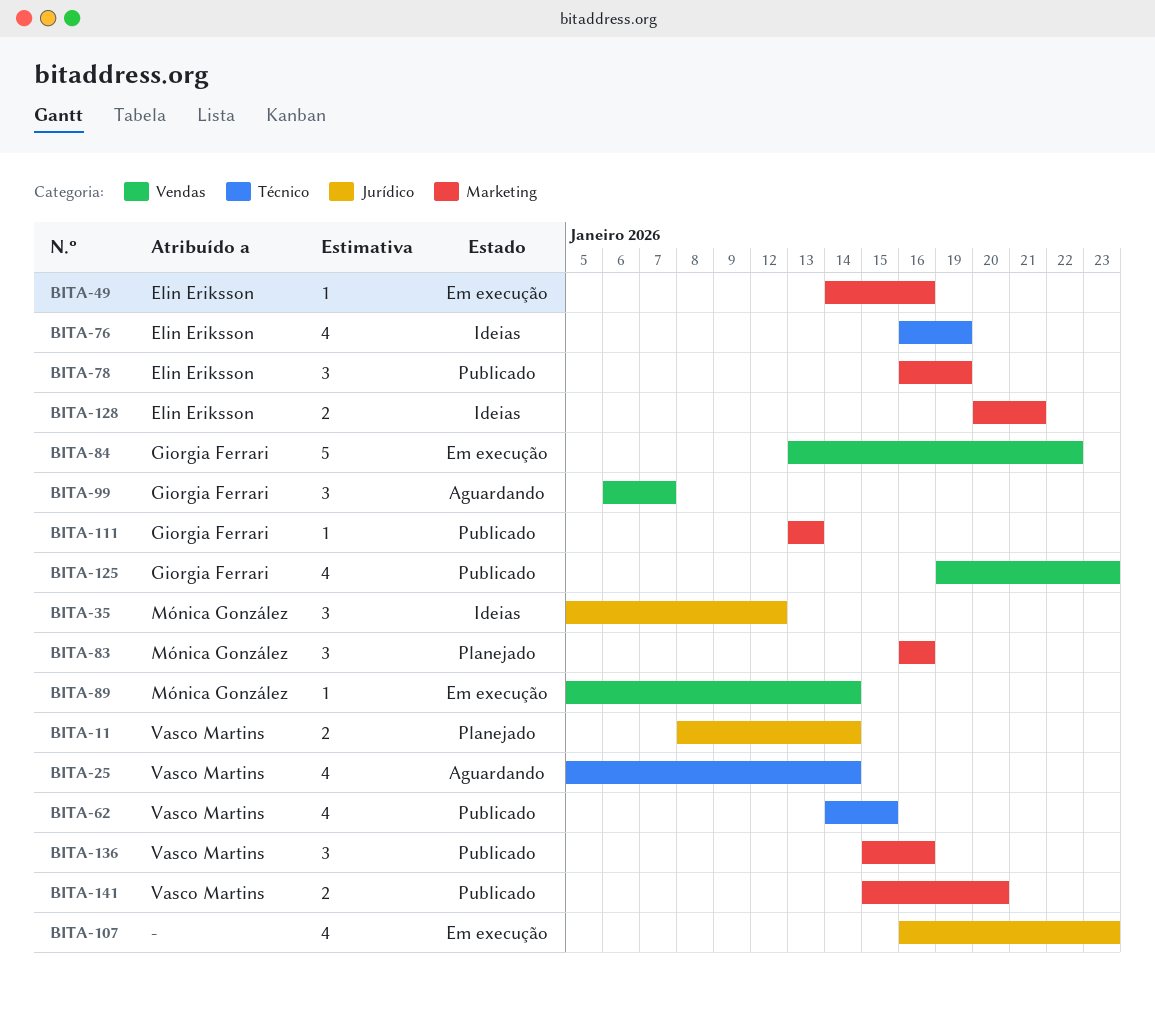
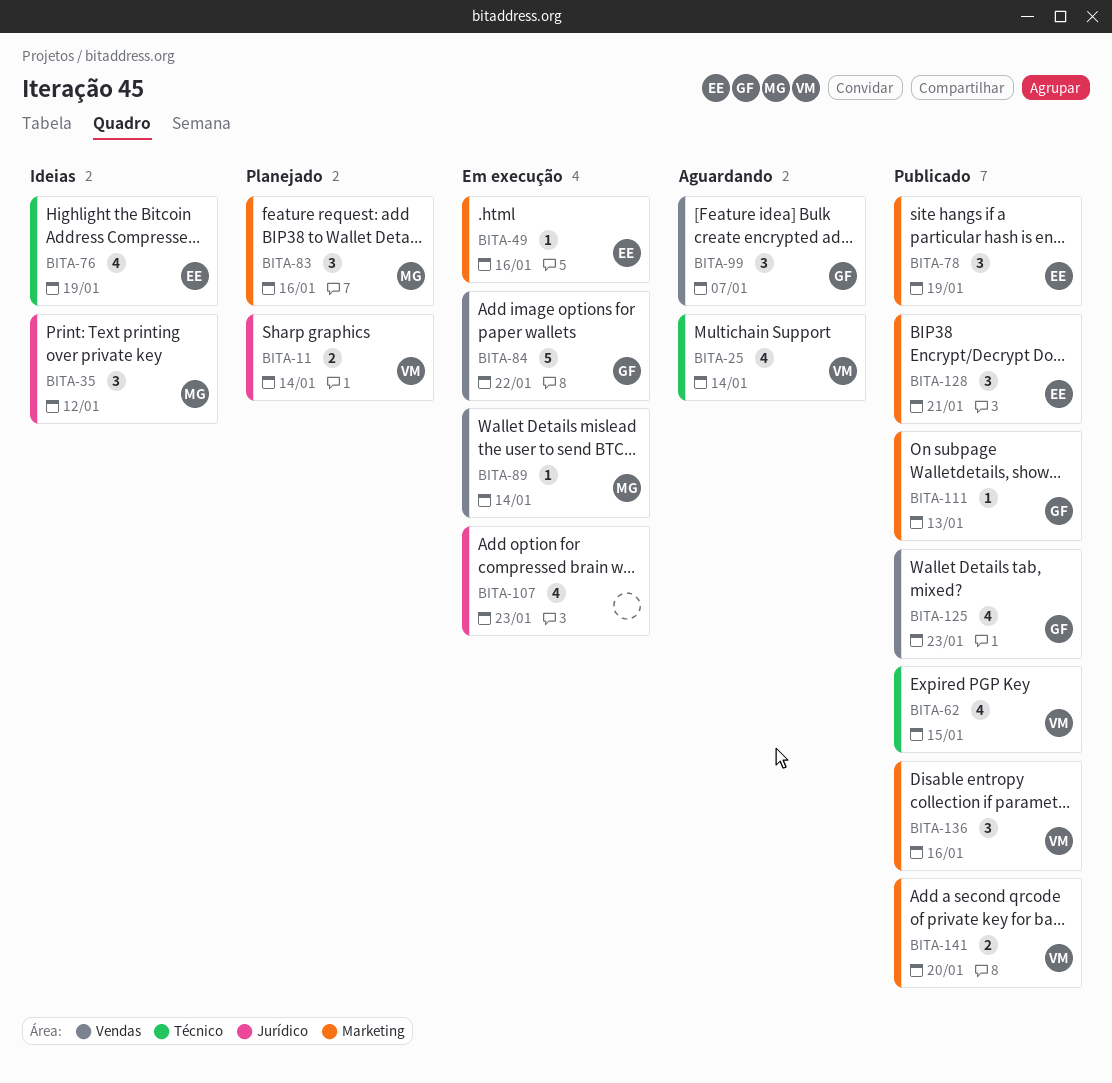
BITA-128, status: Ideias -> Publicado
BITA-128, estimate: 2 -> 3

